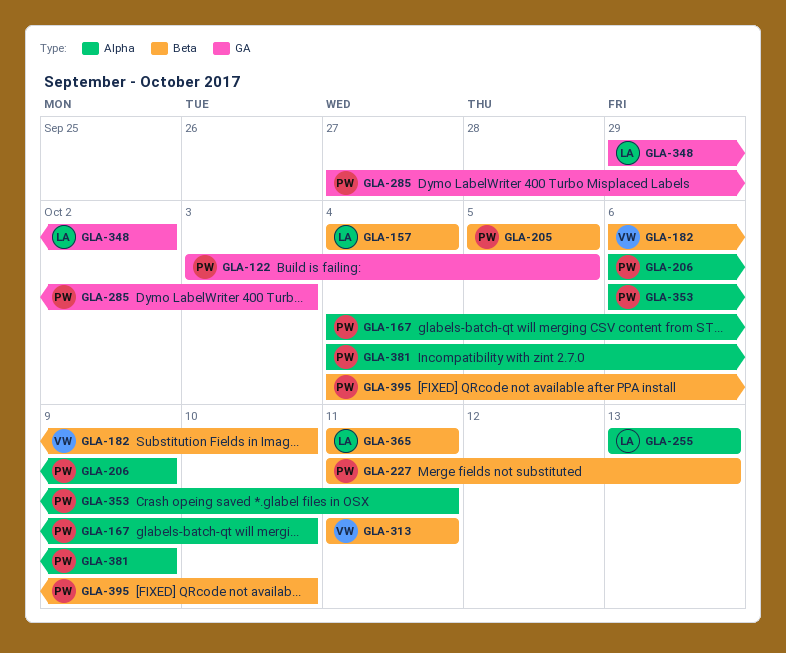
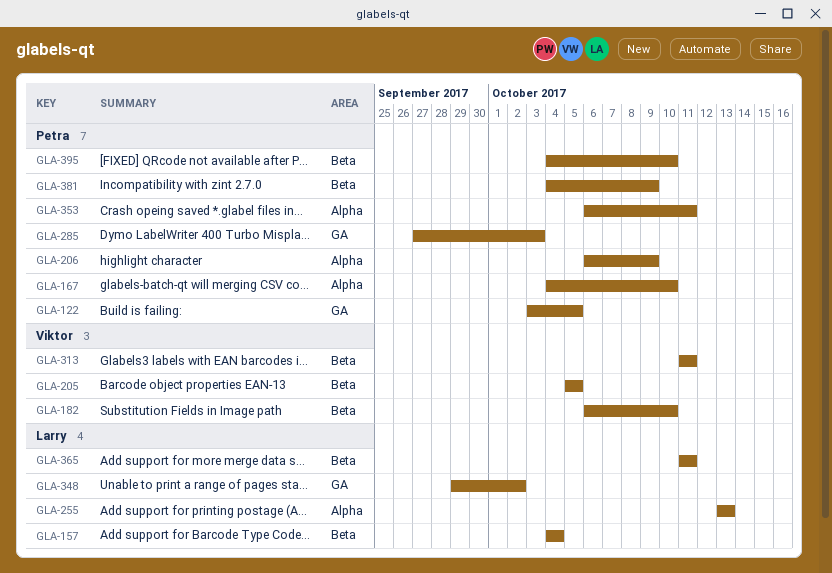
GLA-205, owner: Petra -> Viktor
GLA-227: present -> none
GLA-381, label: Alpha -> Beta

